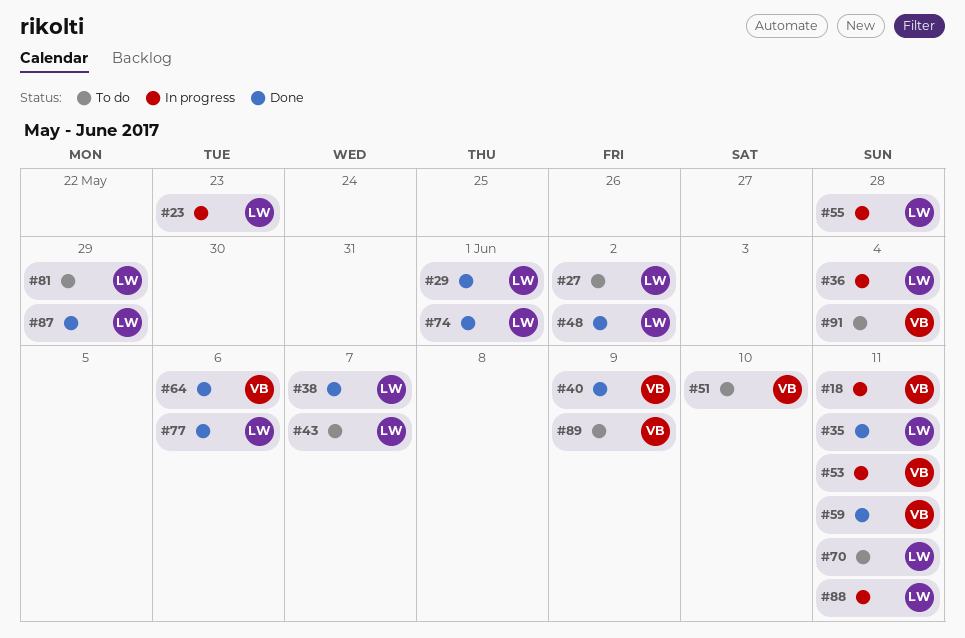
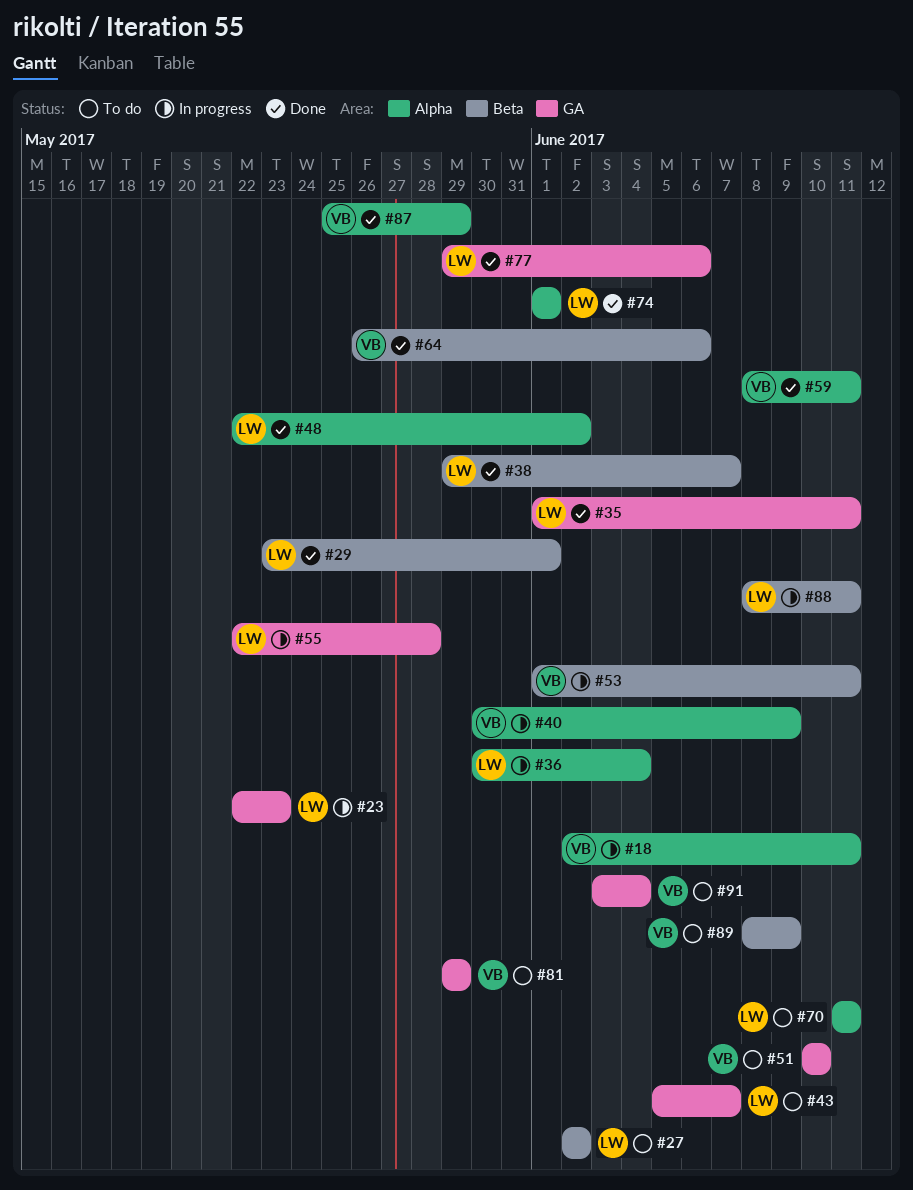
#40, status: Done -> In progress
#81, owner: LW -> VB
#87, owner: LW -> VB

